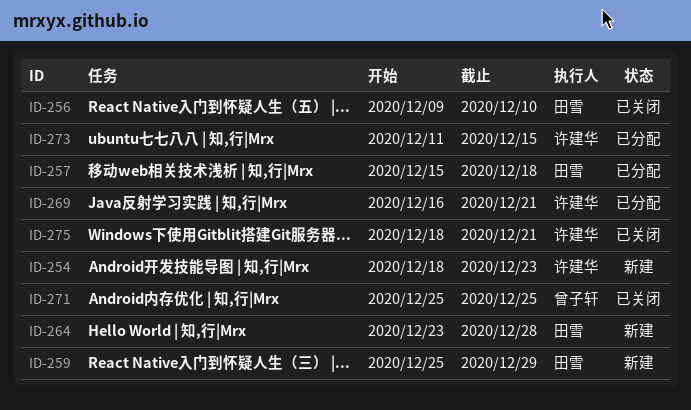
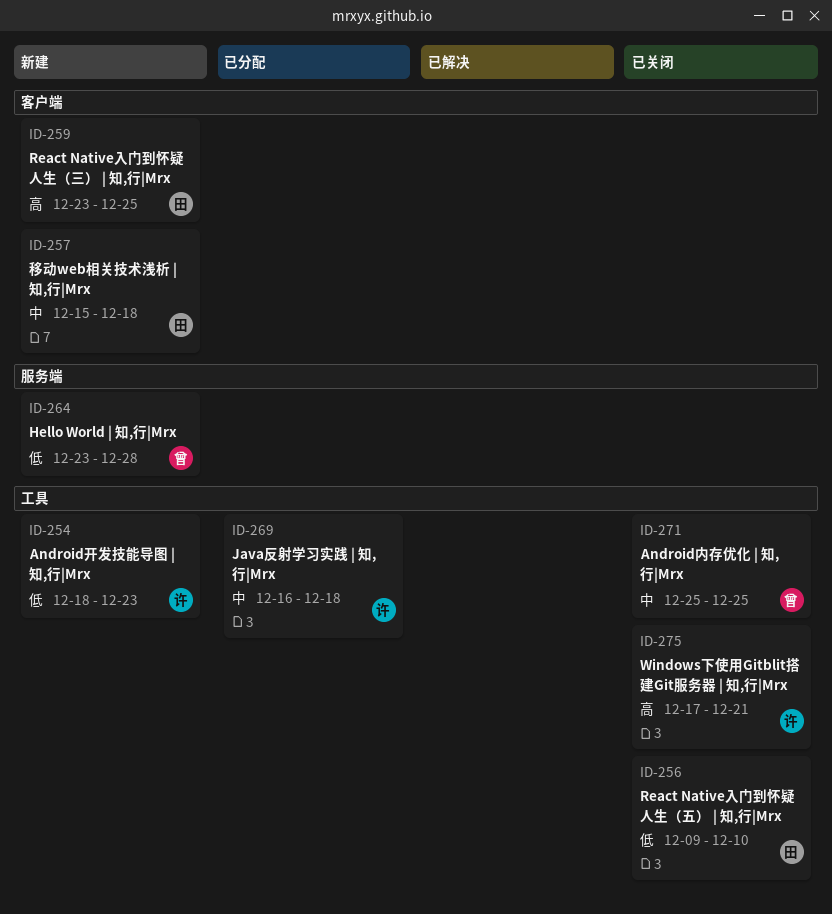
ID-257, status: 已分配 -> 新建
ID-259, start: Dec 25 -> Dec 23
ID-259, due: Dec 29 -> Dec 25
ID-264, owner: 田雪 -> 曾子轩
ID-269, due: Dec 21 -> Dec 18
ID-273: present -> none
ID-275, start: Dec 18 -> Dec 17

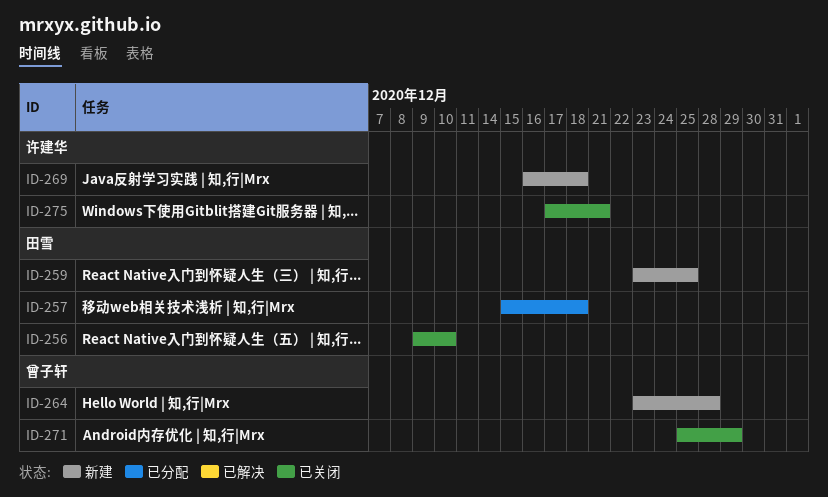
ID-254: present -> none
ID-257, status: 新建 -> 已分配
ID-269, status: 已分配 -> 新建
ID-271, due: Dec 25 -> Dec 29

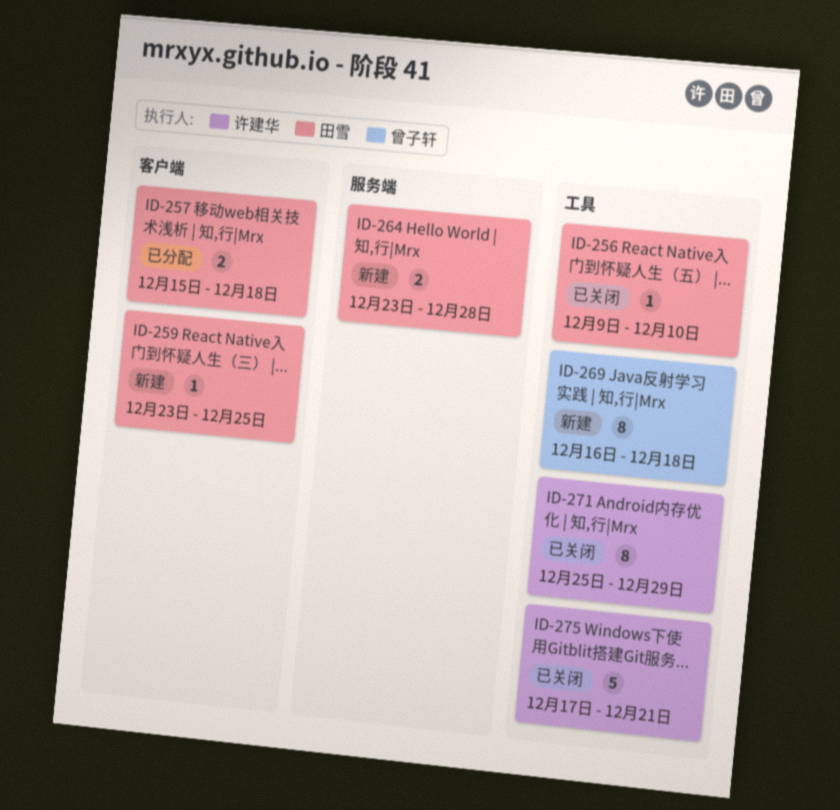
ID-264, owner: 曾子轩 -> 田雪
ID-269, owner: 许建华 -> 曾子轩
ID-271, owner: 曾子轩 -> 许建华

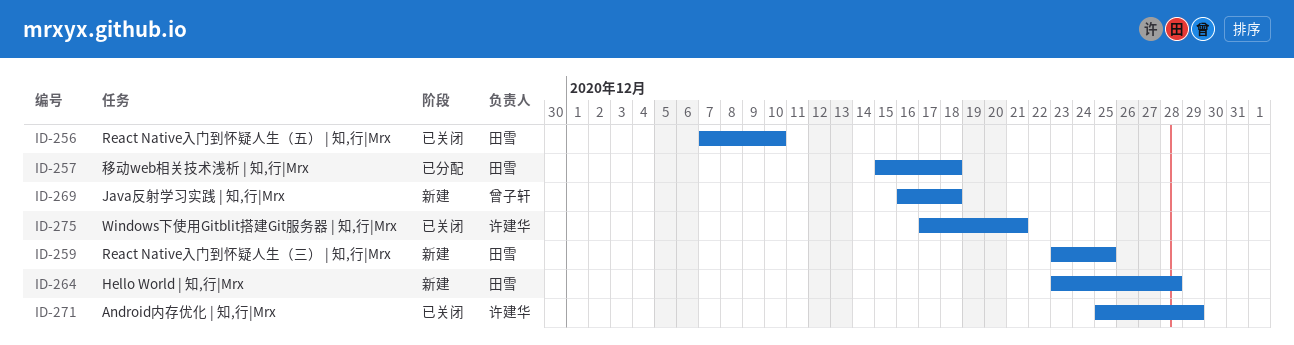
ID-256, start: Dec 9 -> Dec 7

